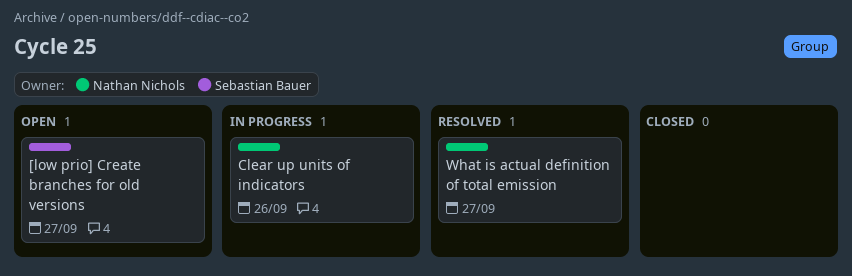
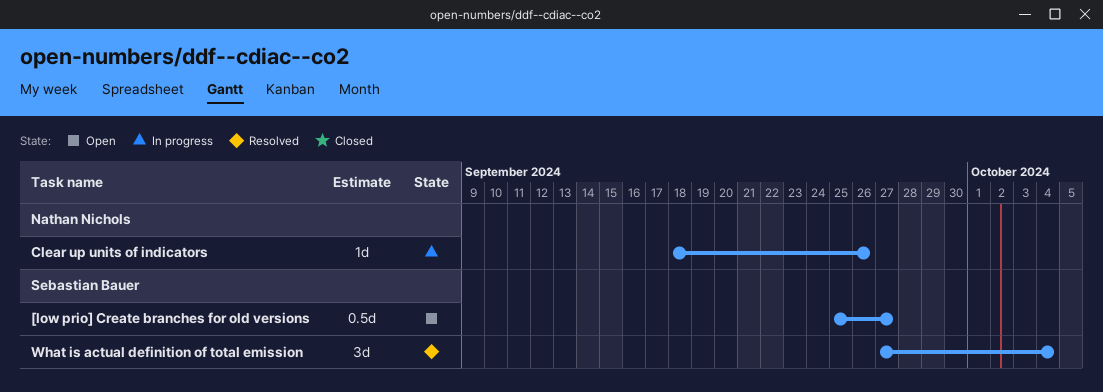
What is actual definition of total emission, owner: Nathan Nichols -> Sebastian Bauer
What is actual definition of total emission, due: Sep 27 -> Oct 4

